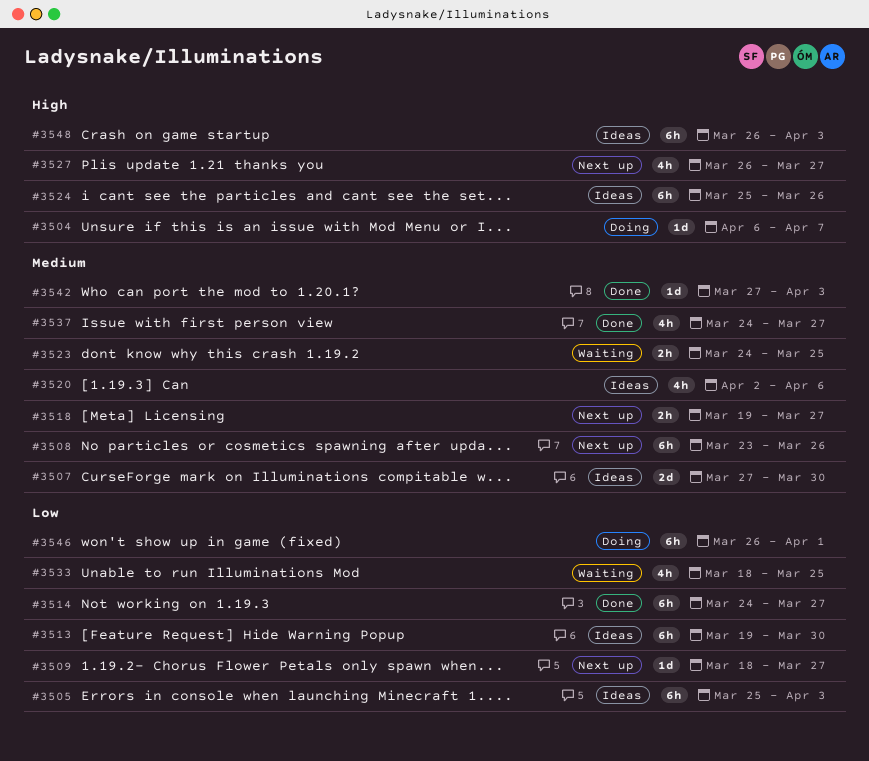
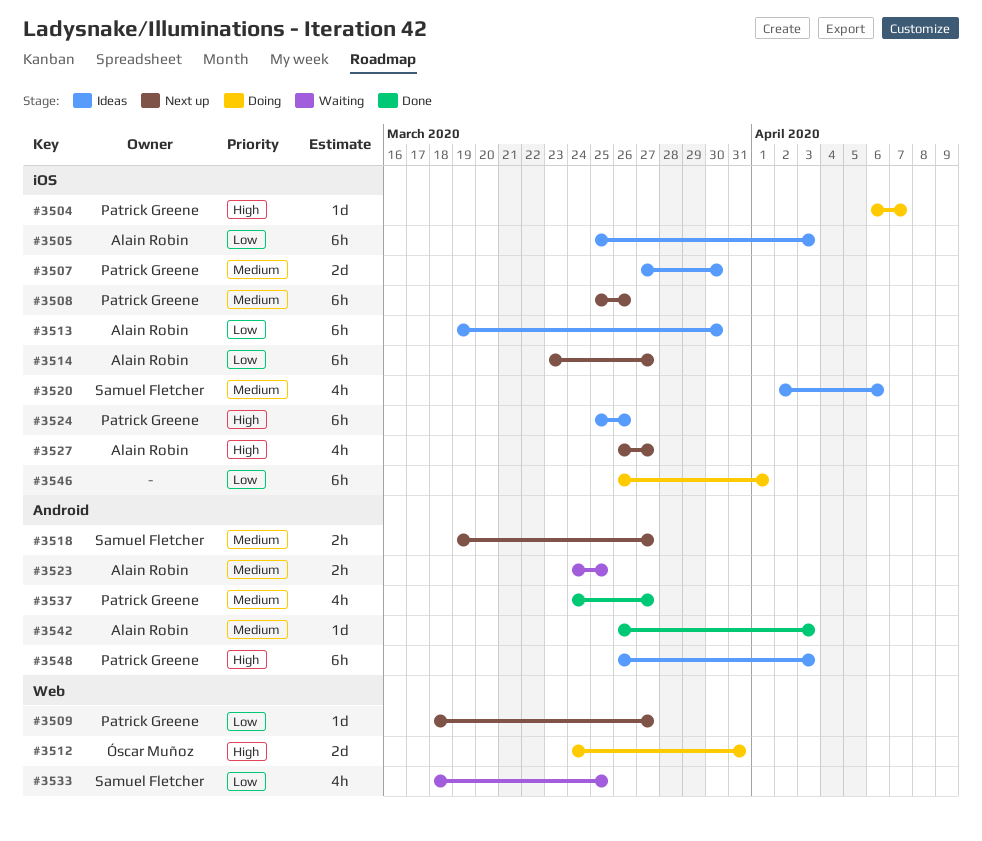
#3508, start: Mar 23 -> Mar 25
#3512: none -> present
#3514, status: Done -> Next up
#3514, start: Mar 24 -> Mar 23
#3542, start: Mar 27 -> Mar 26

